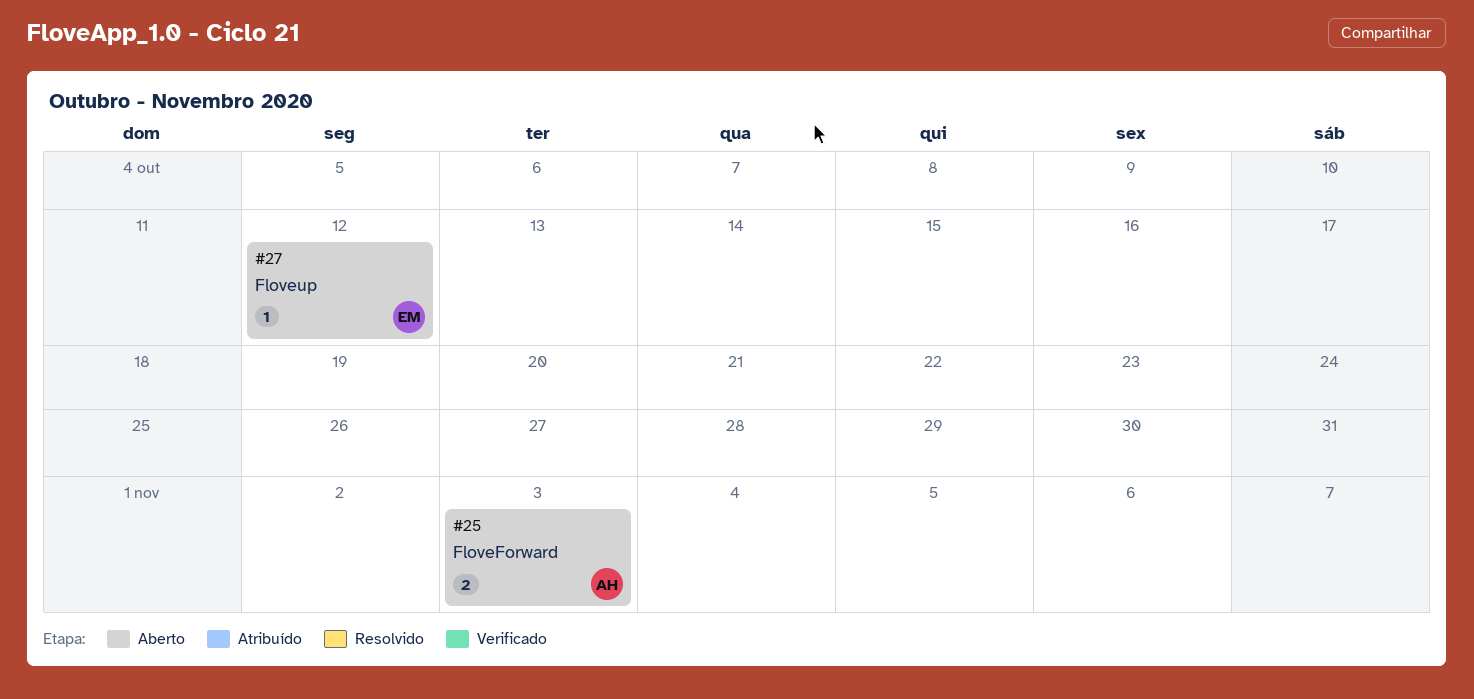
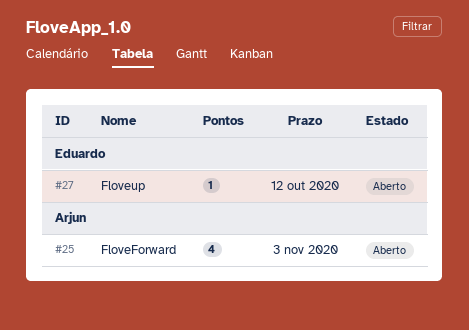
#25, estimate: 2 -> 4

